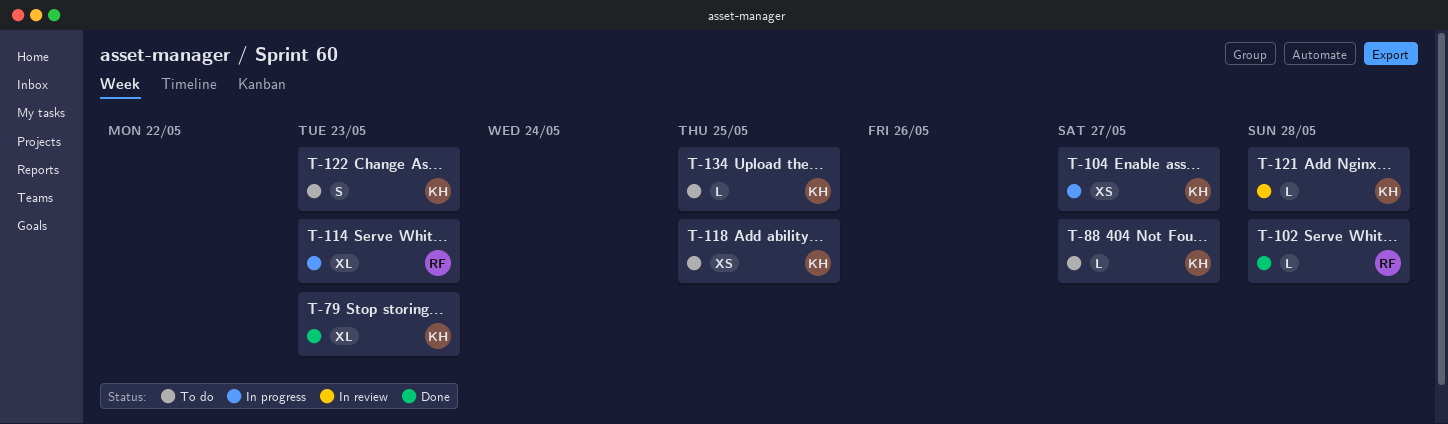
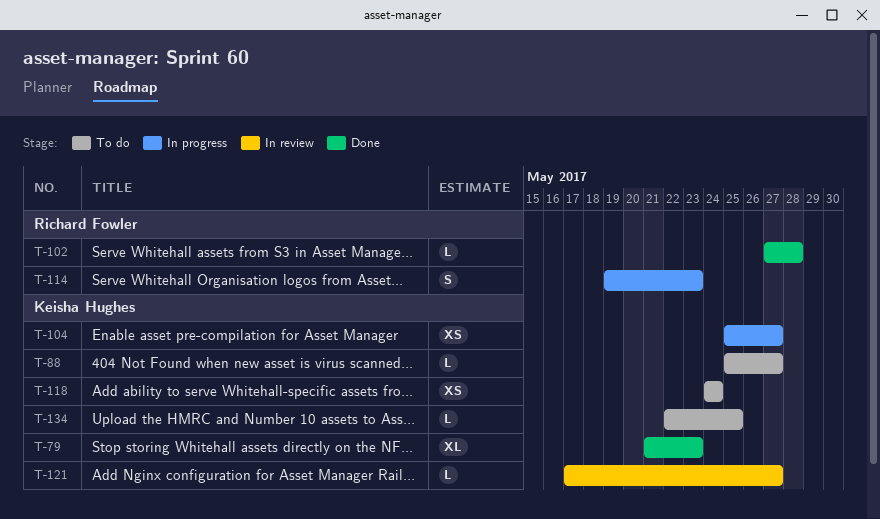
T-114, estimate: XL -> S
T-118, due: May 25 -> May 24
T-121, due: May 28 -> May 27
T-122: present -> none

